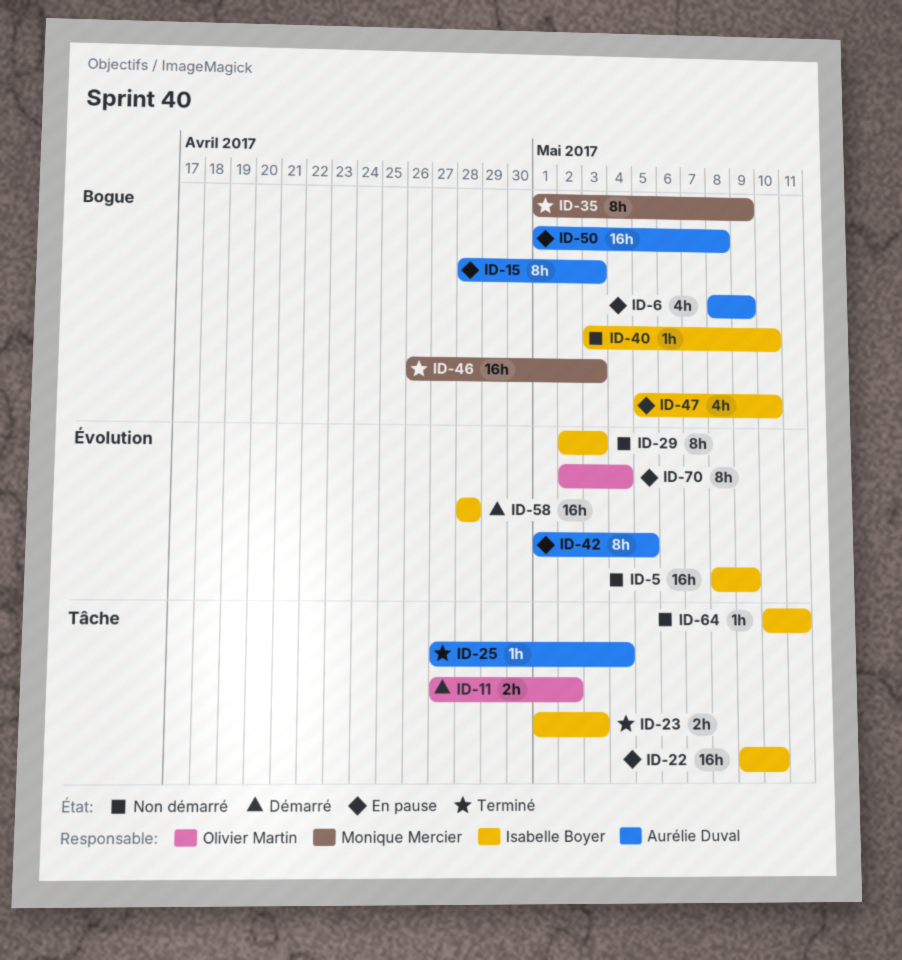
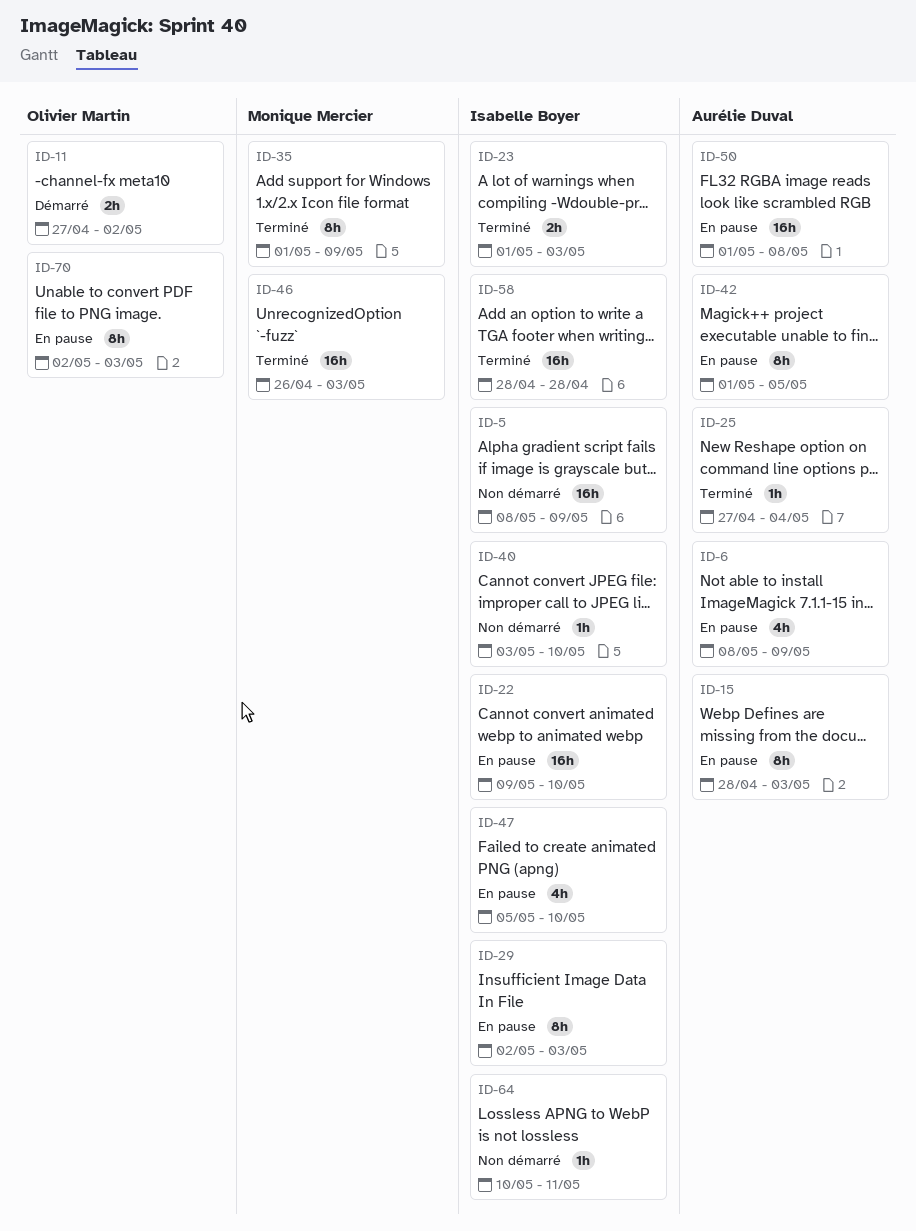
ID-29, status: Non démarré -> En pause
ID-58, status: Démarré -> Terminé
ID-70, due: May 4 -> May 3

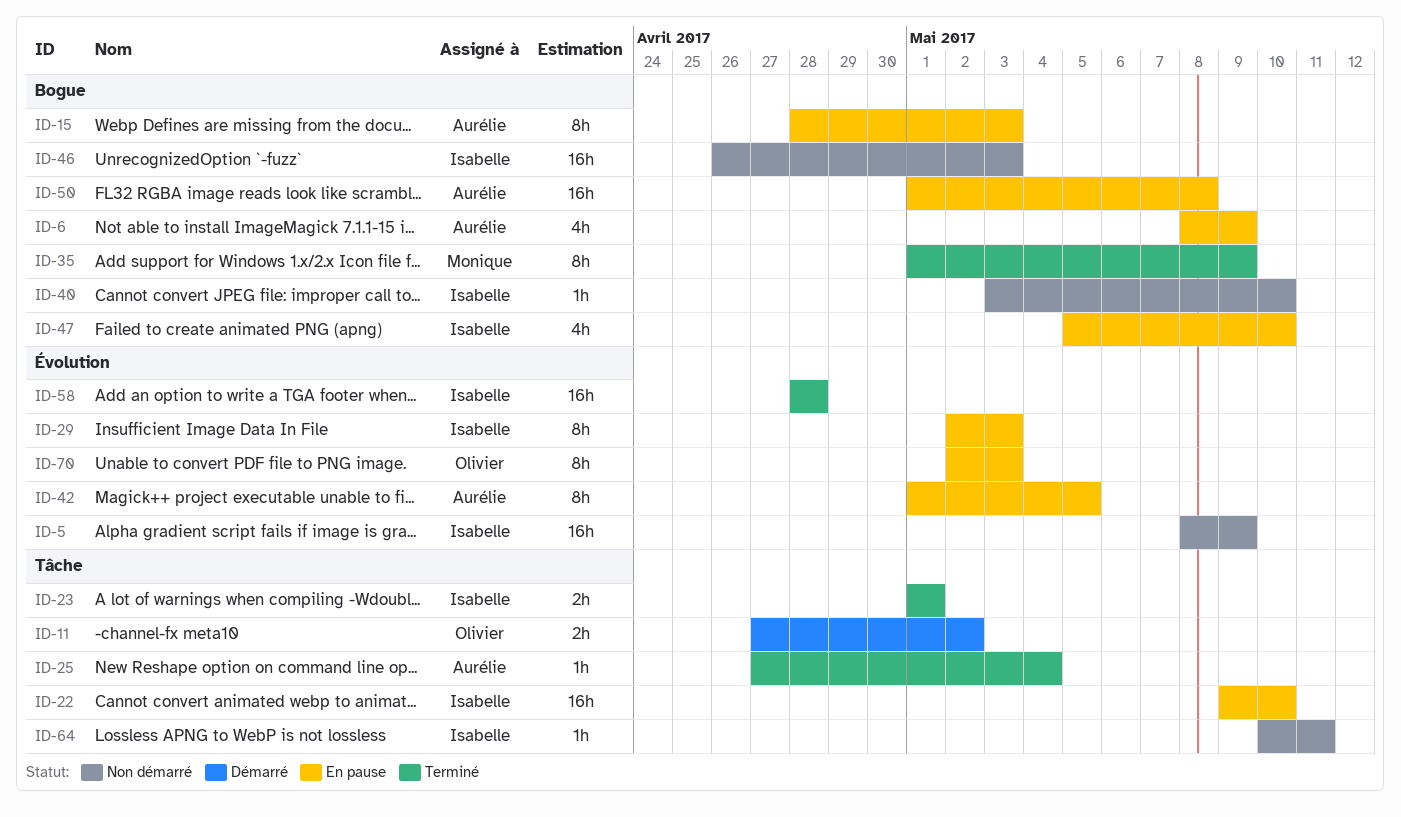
ID-23, due: May 3 -> May 1
ID-46, status: Terminé -> Non démarré
ID-46, owner: Monique Mercier -> Isabelle Boyer

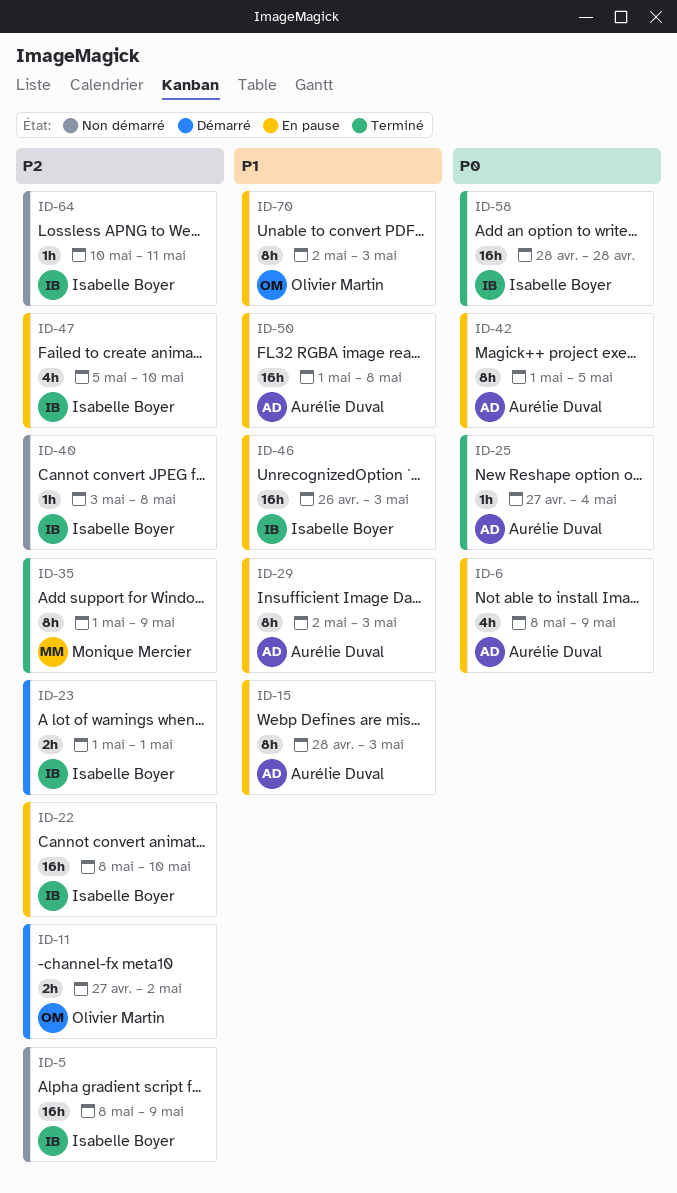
ID-22, start: May 9 -> May 8
ID-23, status: Terminé -> Démarré
ID-29, owner: Isabelle Boyer -> Aurélie Duval
ID-40, due: May 10 -> May 8
ID-46, status: Non démarré -> En pause

